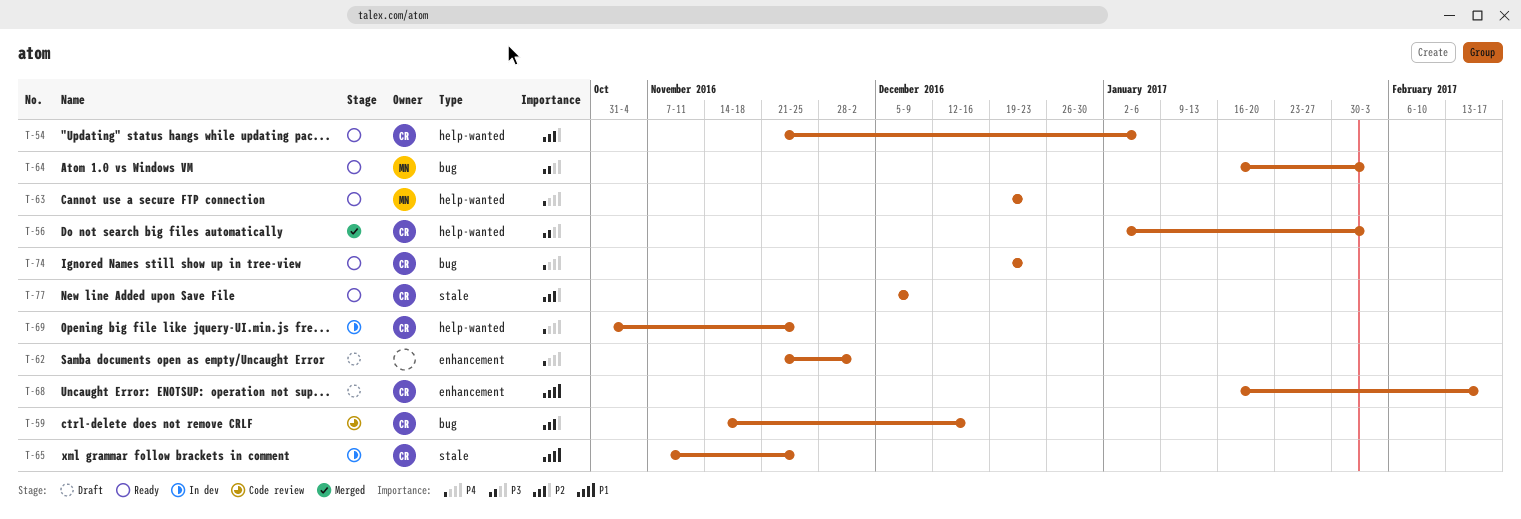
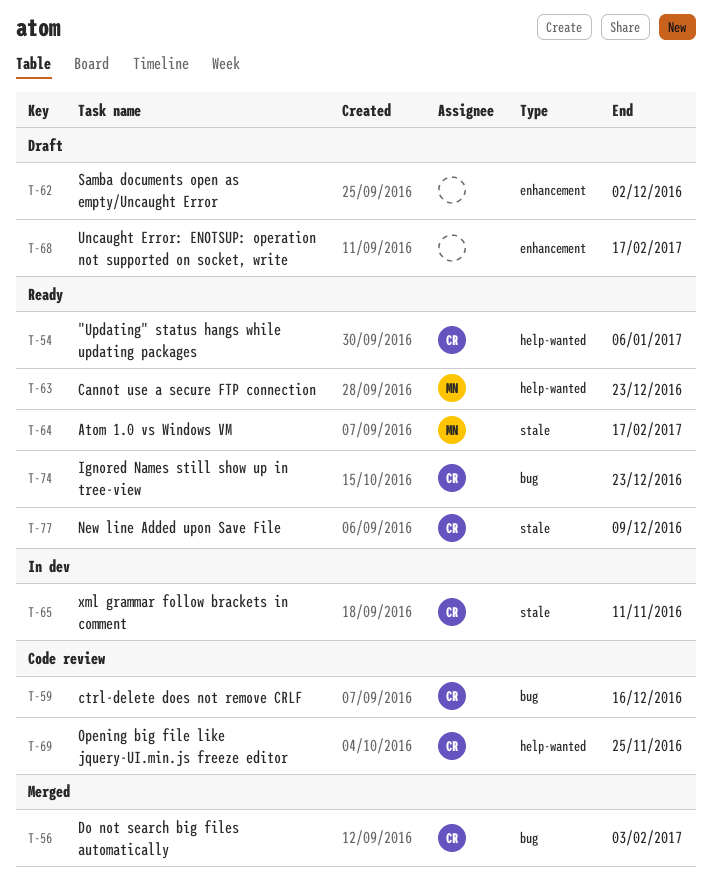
T-56, label: help-wanted -> bug
T-64, label: bug -> stale
T-64, due: Feb 3 -> Feb 17
T-65, due: Nov 25 -> Nov 11
T-68, owner: CR -> none
T-69, status: In dev -> Code review

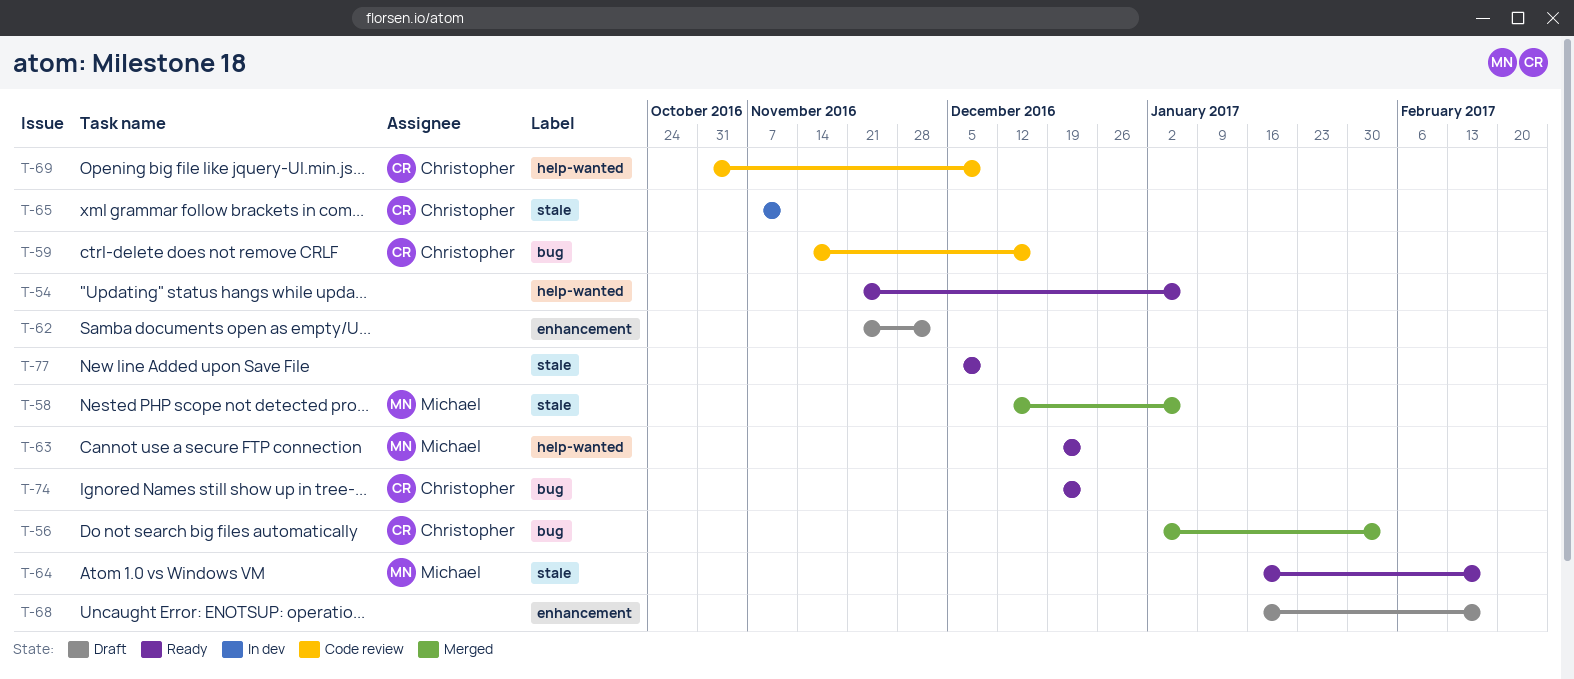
T-54, owner: Christopher -> none
T-58: none -> present
T-69, due: Nov 25 -> Dec 9
T-77, owner: Christopher -> none

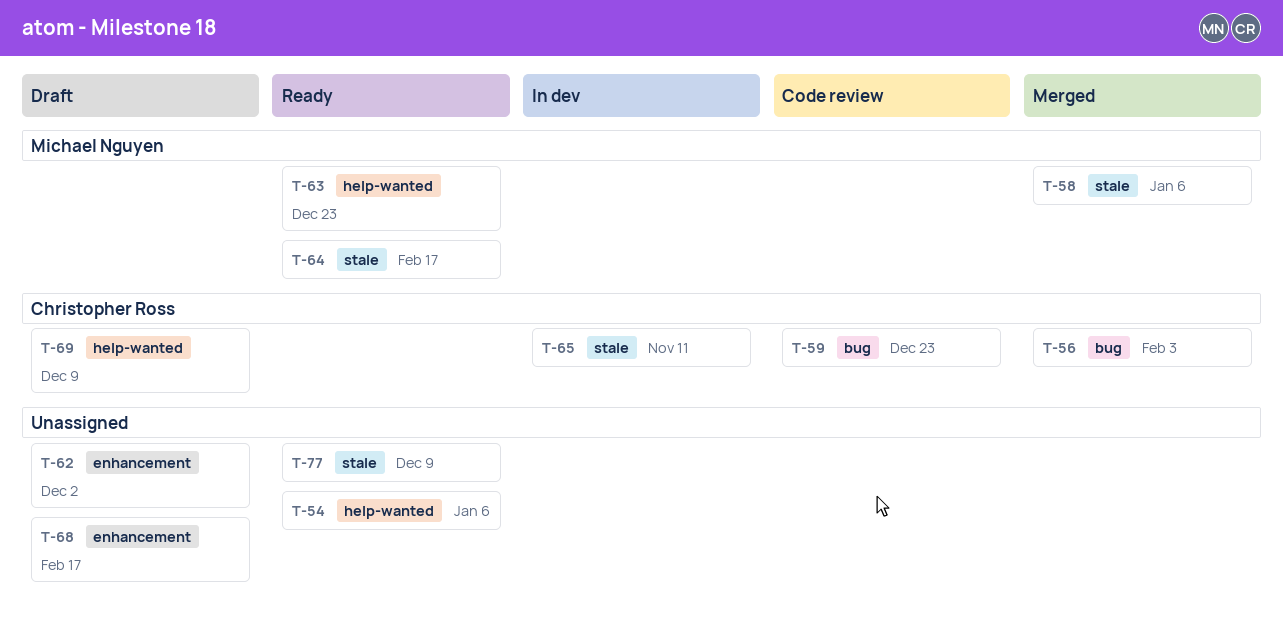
T-59, due: Dec 16 -> Dec 23
T-69, status: Code review -> Draft
T-74: present -> none

